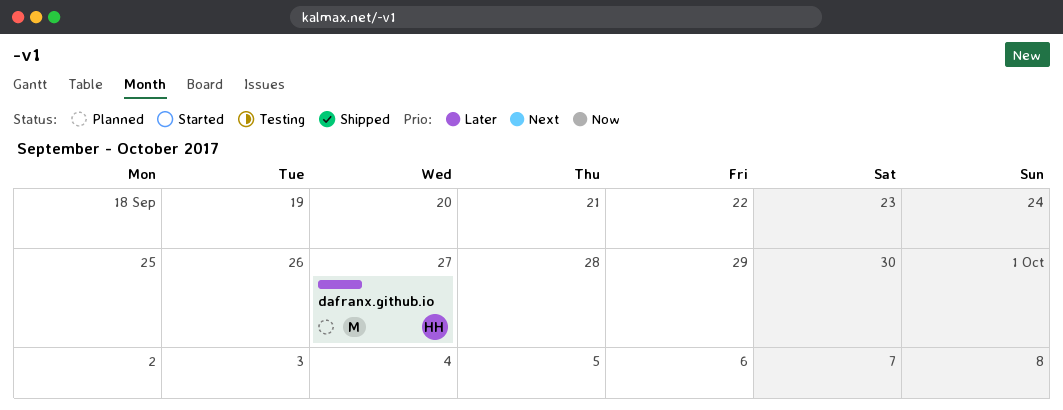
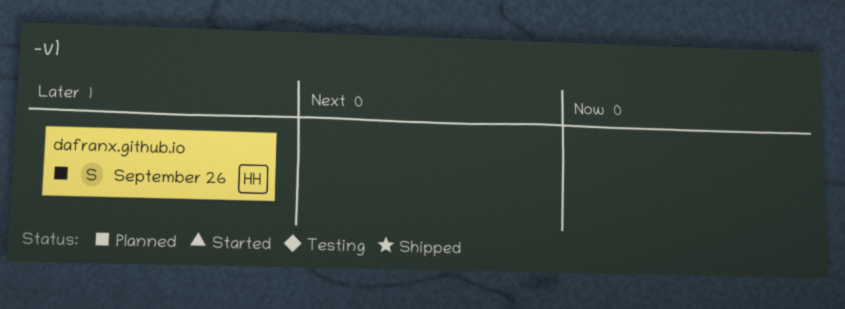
dafranx.github.io, estimate: M -> S
dafranx.github.io, due: Sep 27 -> Sep 26

